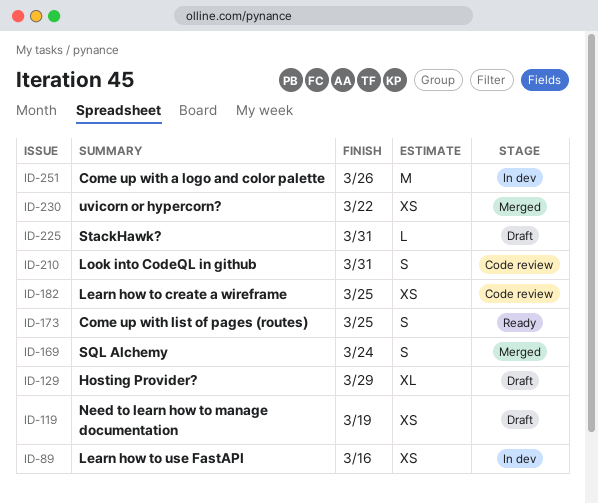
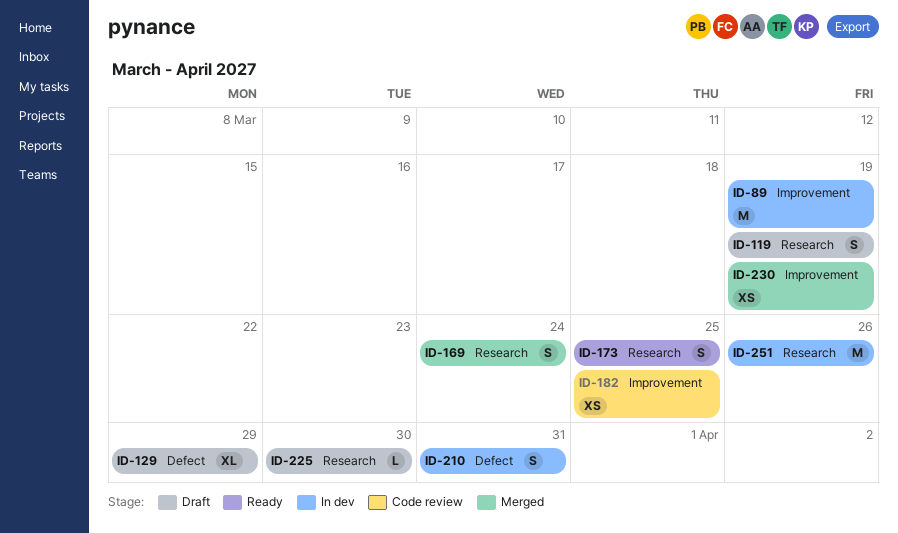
ID-89, estimate: XS -> M
ID-89, due: Mar 16 -> Mar 19
ID-119, estimate: XS -> S
ID-210, status: Code review -> In dev
ID-225, due: Mar 31 -> Mar 30
ID-230, due: Mar 22 -> Mar 19

